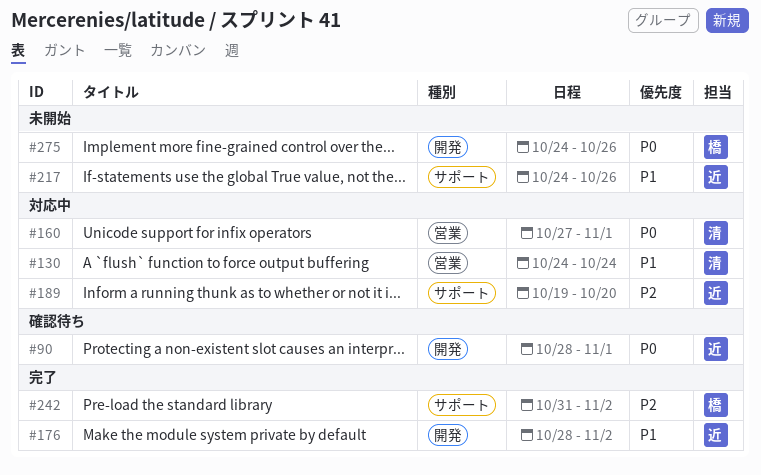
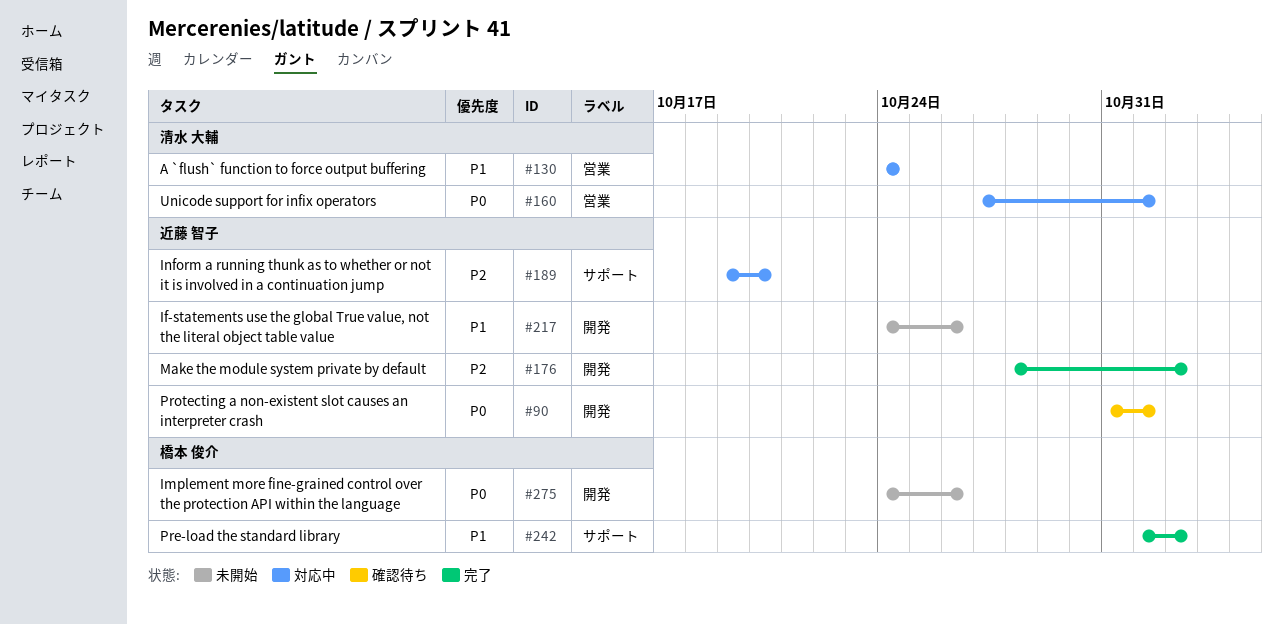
#90, start: Oct 28 -> Oct 31
#176, priority: P1 -> P2
#217, label: サポート -> 開発
#242, priority: P2 -> P1
#242, start: Oct 31 -> Nov 1

